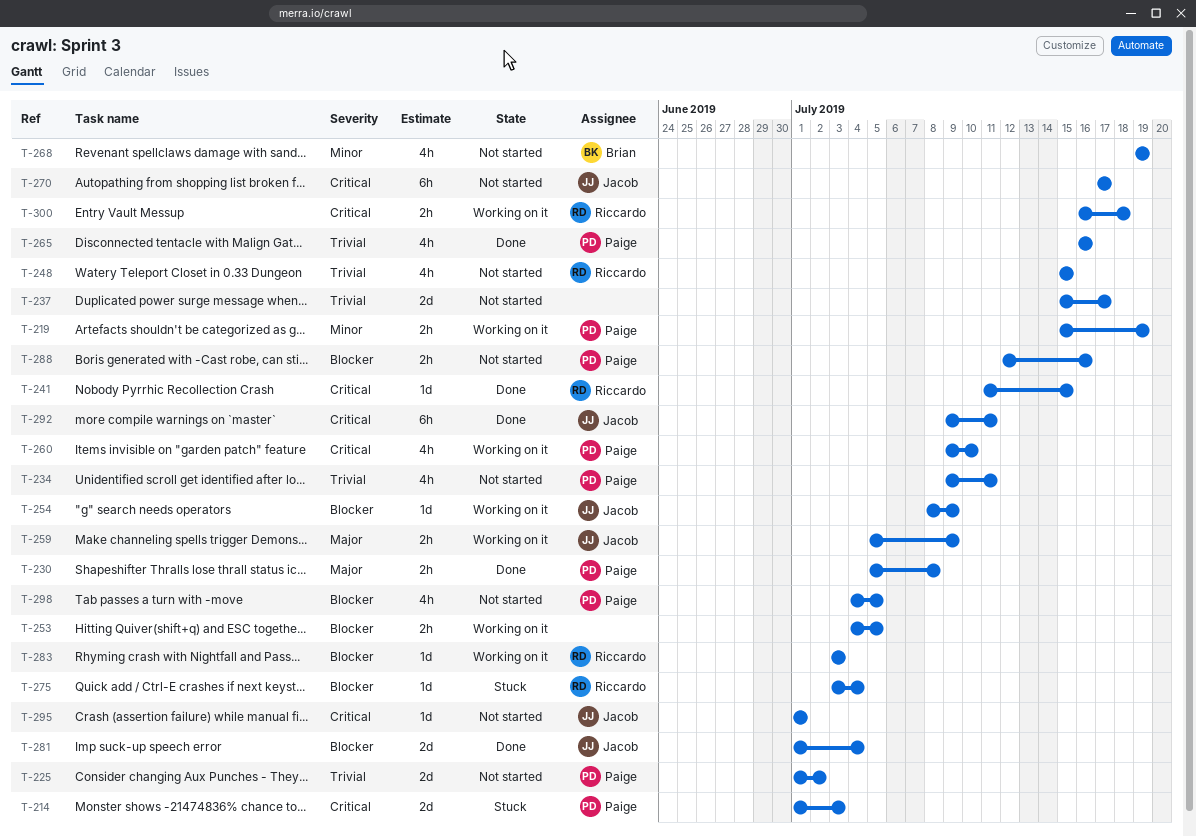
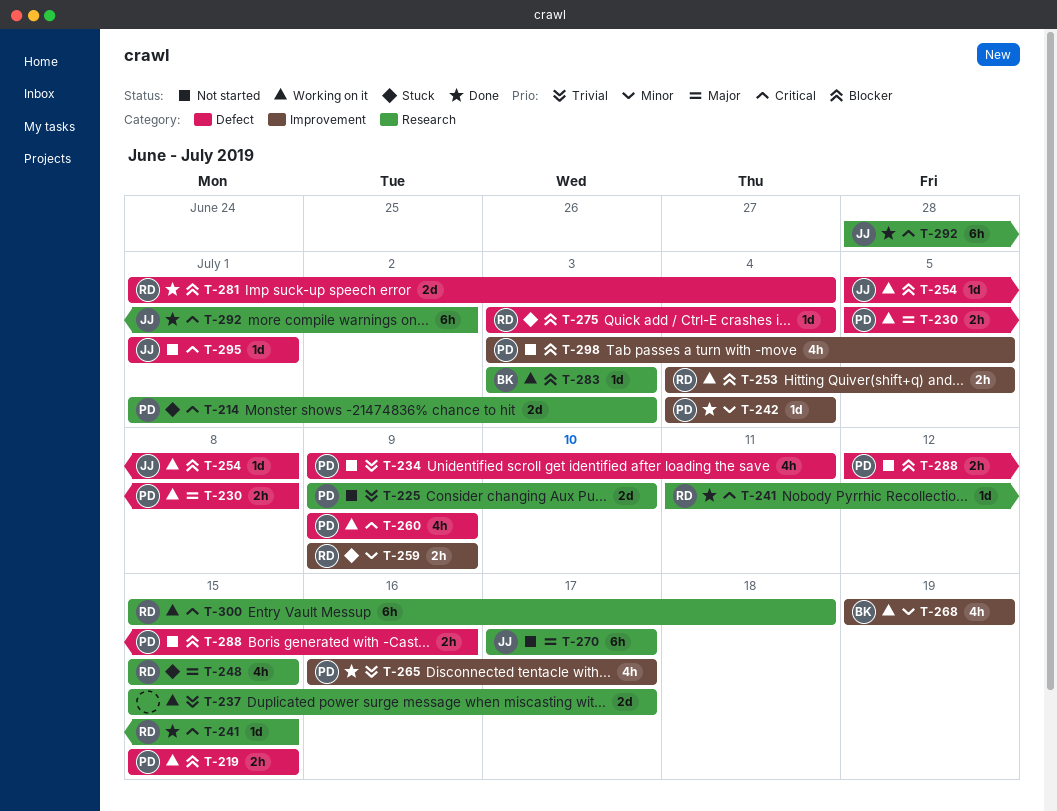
T-219, priority: Minor -> Blocker
T-219, due: Jul 19 -> Jul 15
T-225, start: Jul 1 -> Jul 9
T-225, due: Jul 2 -> Jul 10
T-230, status: Done -> Working on it
T-237, status: Not started -> Working on it
T-242: none -> present
T-248, status: Not started -> Stuck
T-248, priority: Trivial -> Major
T-253, owner: none -> Riccardo
T-254, start: Jul 8 -> Jul 5
T-254, due: Jul 9 -> Jul 8
T-259, status: Working on it -> Stuck
T-259, owner: Jacob -> Riccardo
T-259, priority: Major -> Minor
T-259, start: Jul 5 -> Jul 9
T-260, due: Jul 10 -> Jul 9
T-265, due: Jul 16 -> Jul 17
T-268, status: Not started -> Working on it
T-270, priority: Critical -> Major
T-281, owner: Jacob -> Riccardo
T-283, owner: Riccardo -> Brian
T-292, start: Jul 9 -> Jun 28
T-292, due: Jul 11 -> Jul 2
T-298, start: Jul 4 -> Jul 3
T-300, estimate: 2h -> 6h
T-300, start: Jul 16 -> Jul 15

